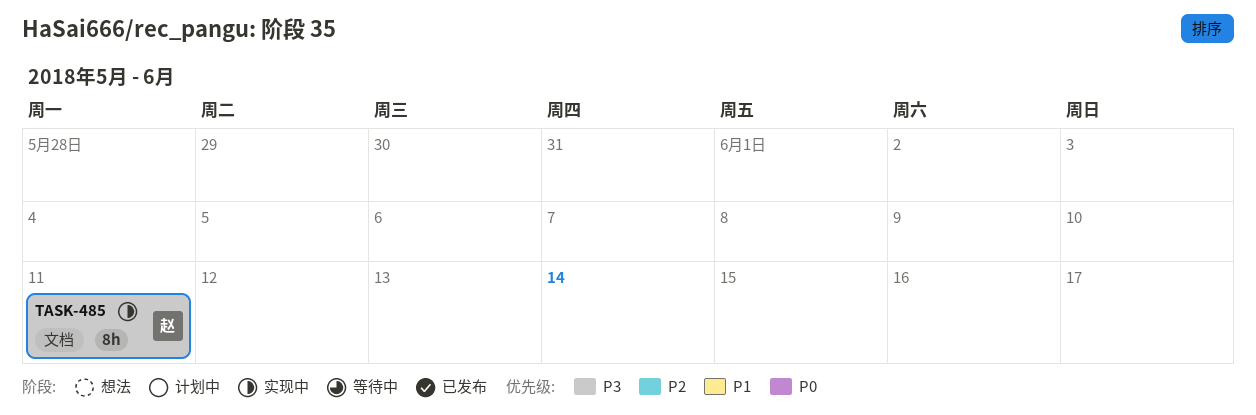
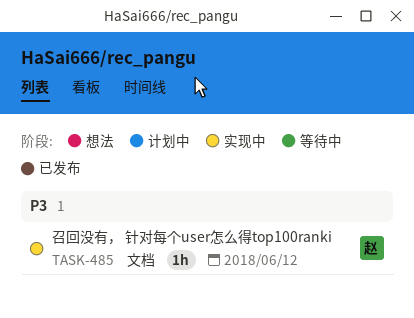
TASK-485, estimate: 8h -> 1h
TASK-485, due: Jun 11 -> Jun 12

